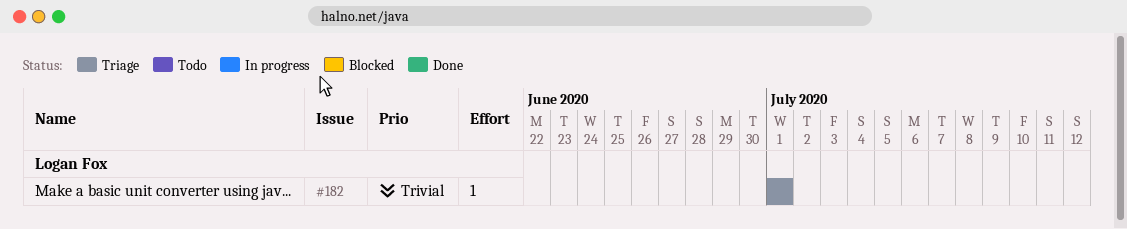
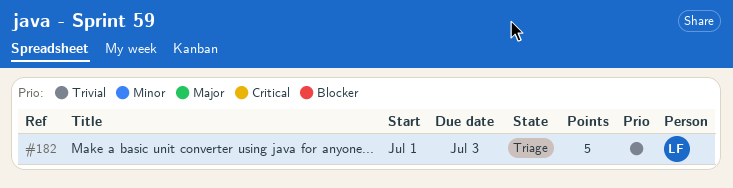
#182, estimate: 1 -> 5
#182, due: Jul 1 -> Jul 3

